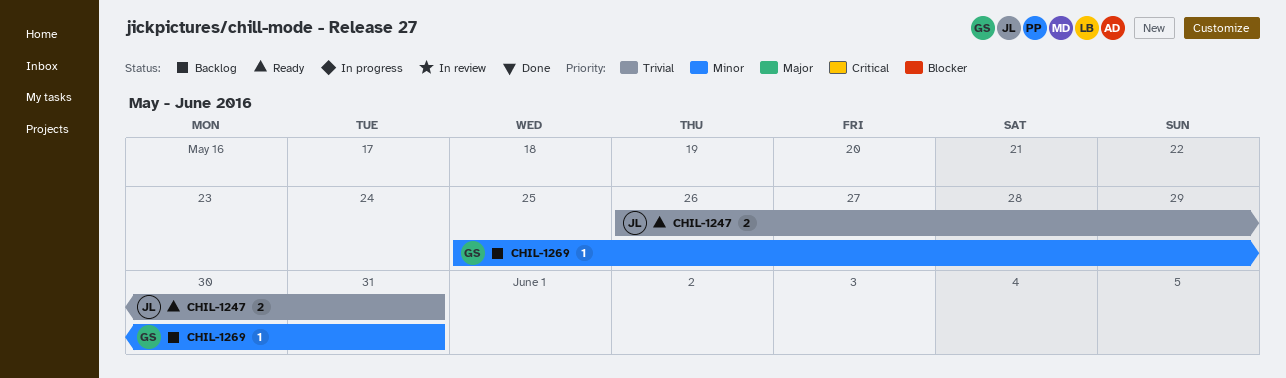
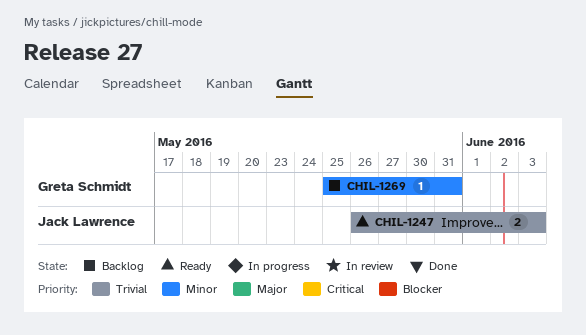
CHIL-1247, due: May 31 -> Jun 3

